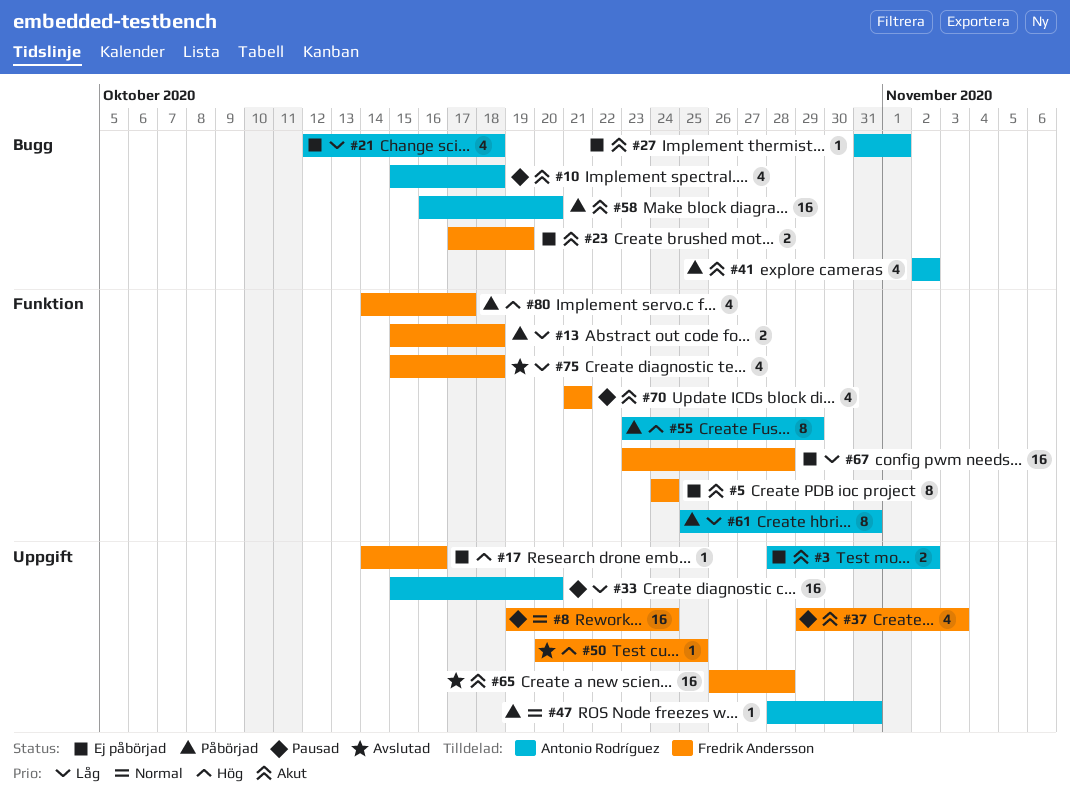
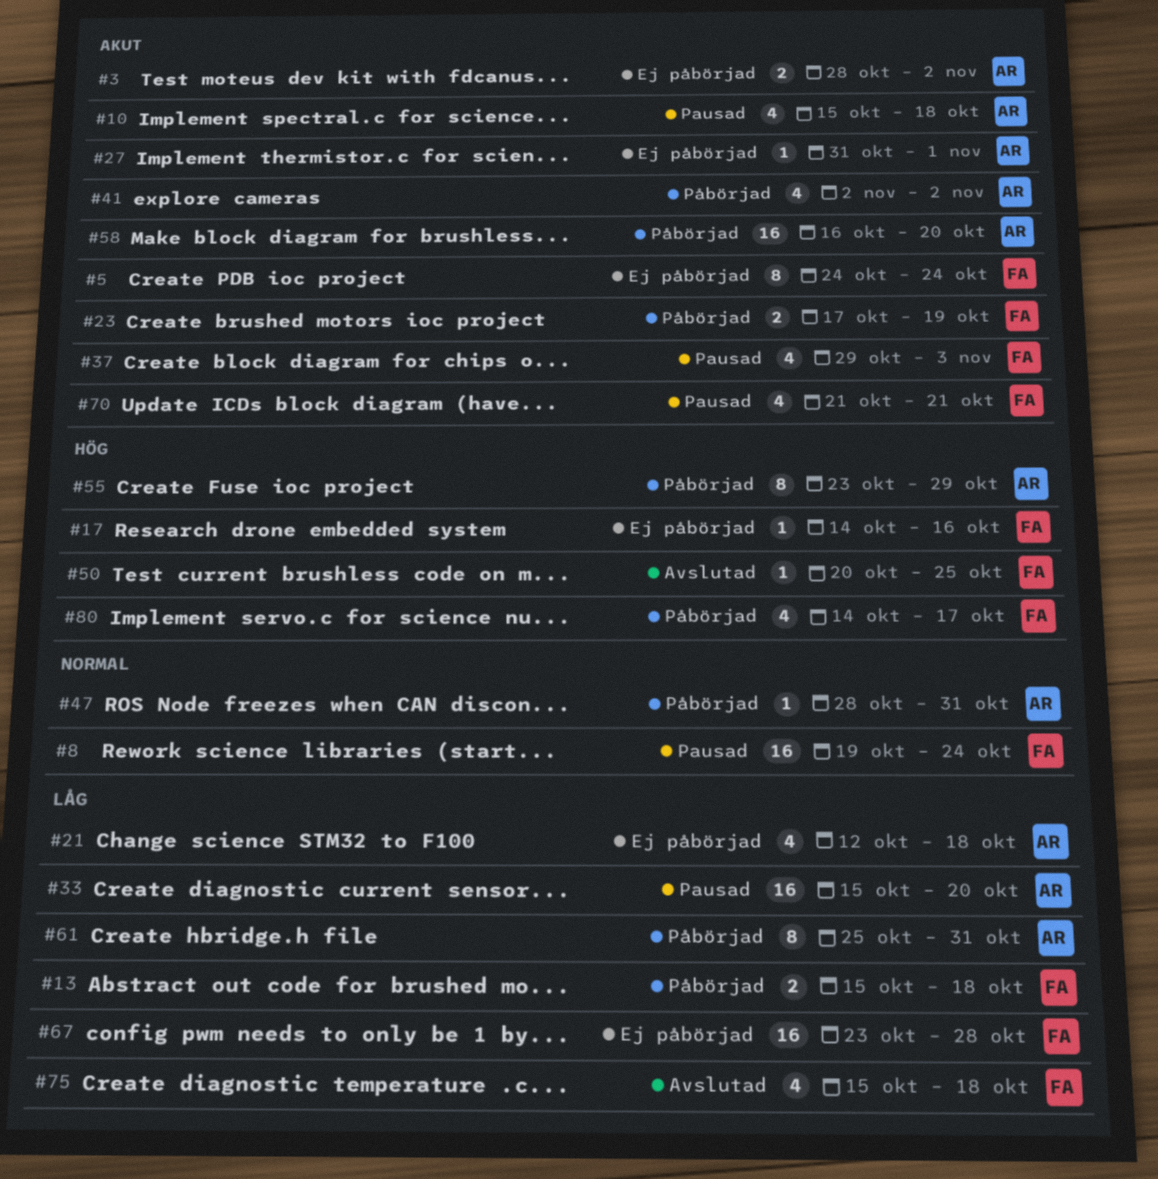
#23, status: Ej påbörjad -> Påbörjad
#65: present -> none

